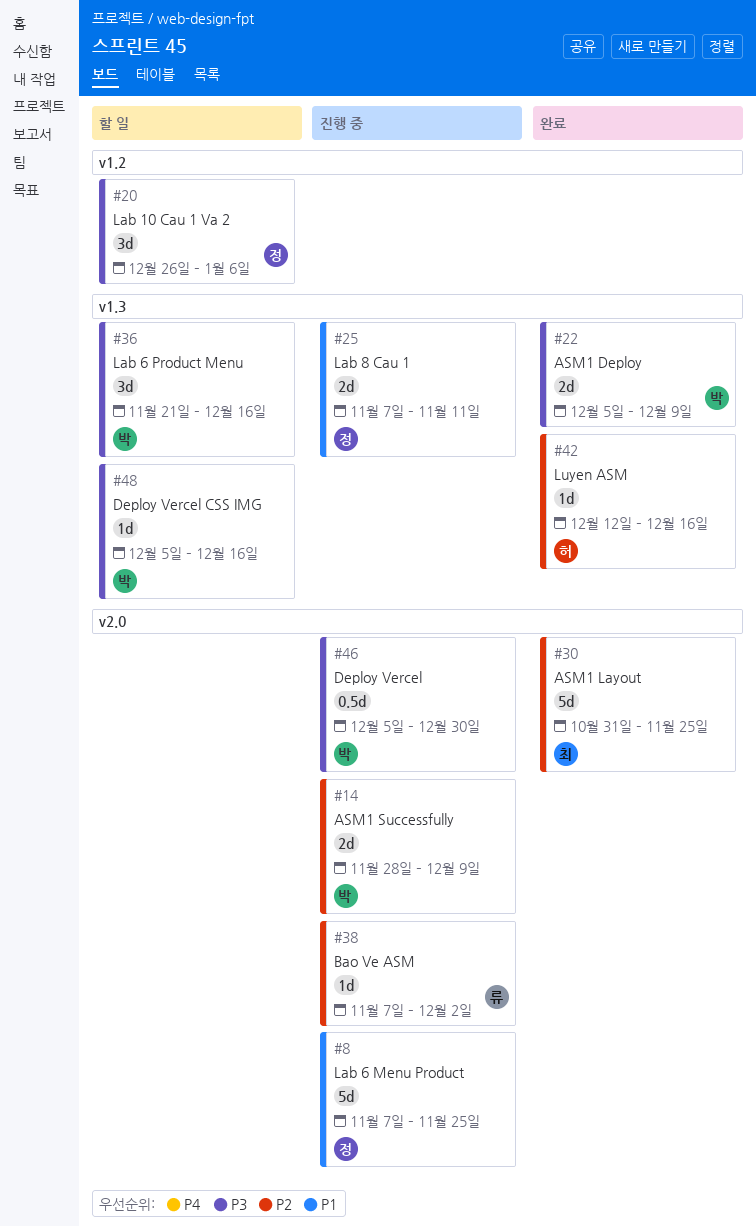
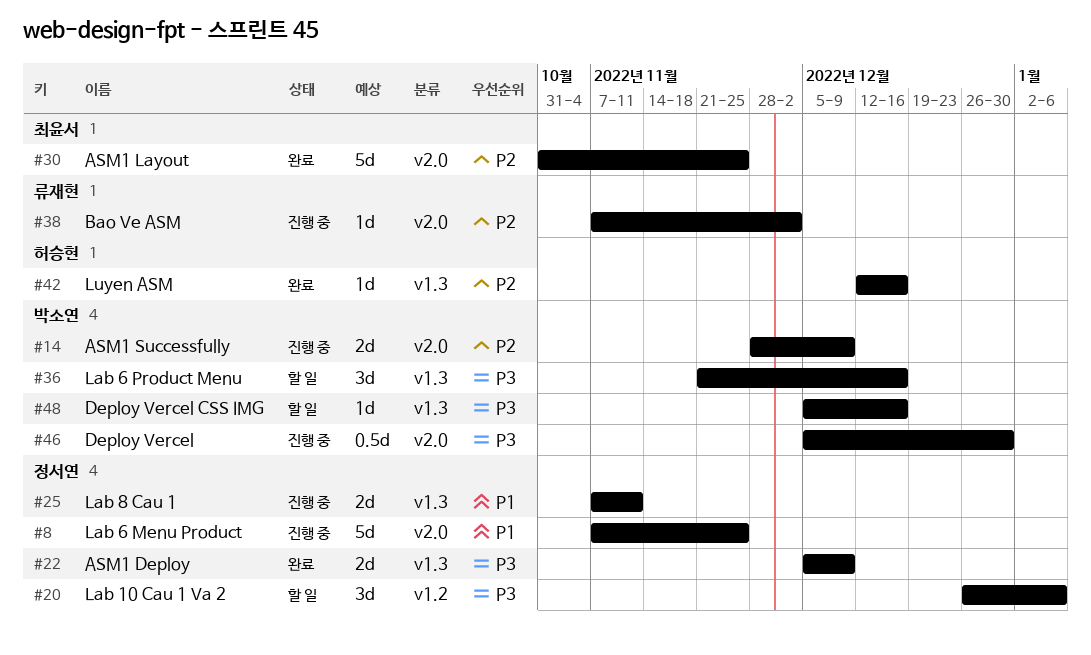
#22, owner: 박소연 -> 정서연

